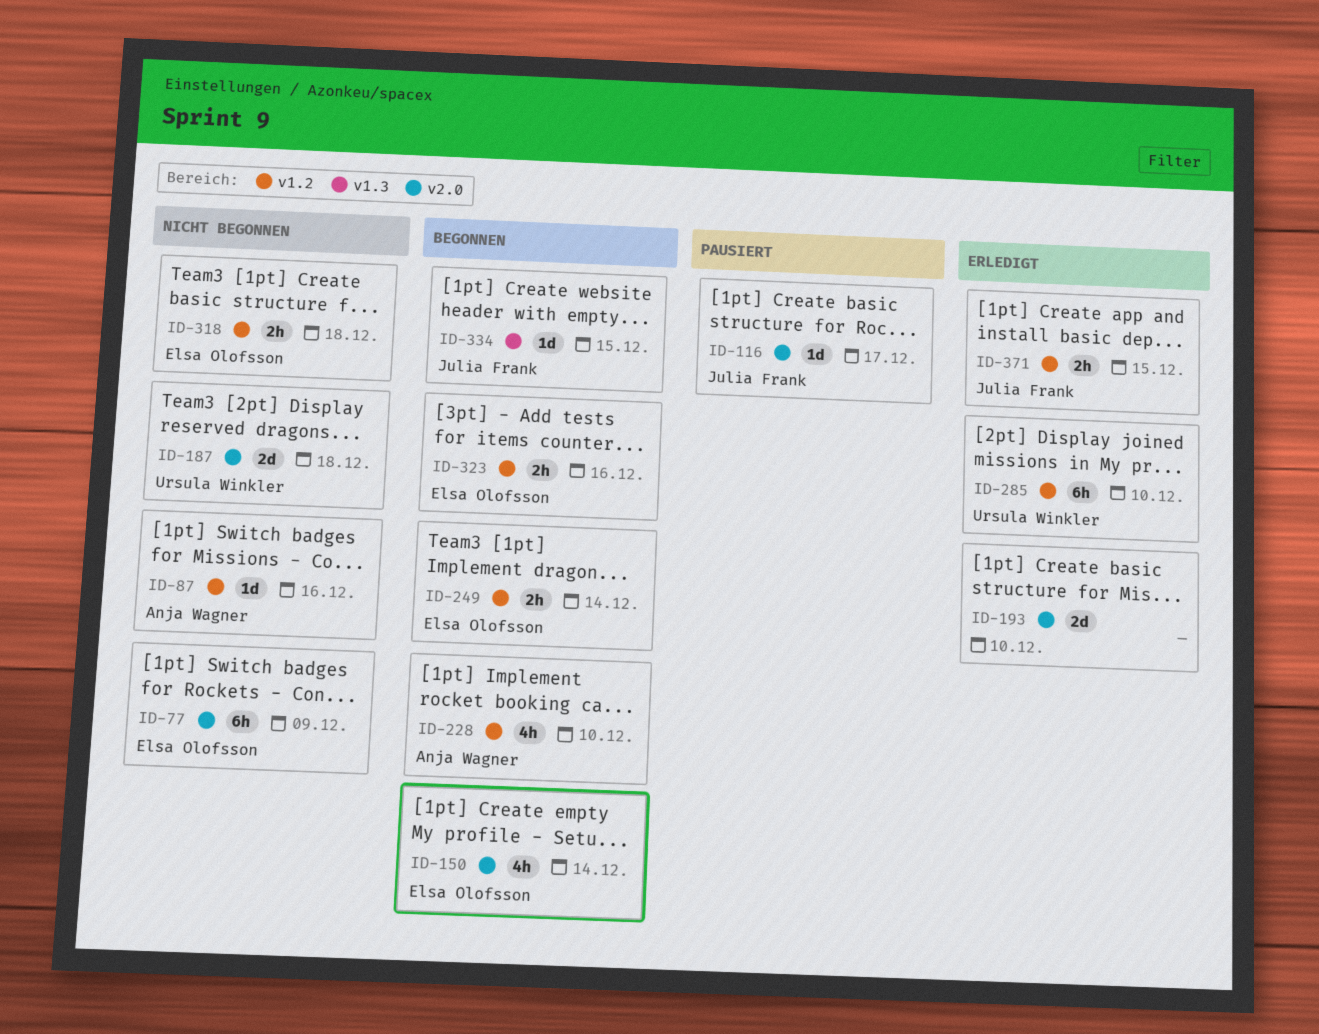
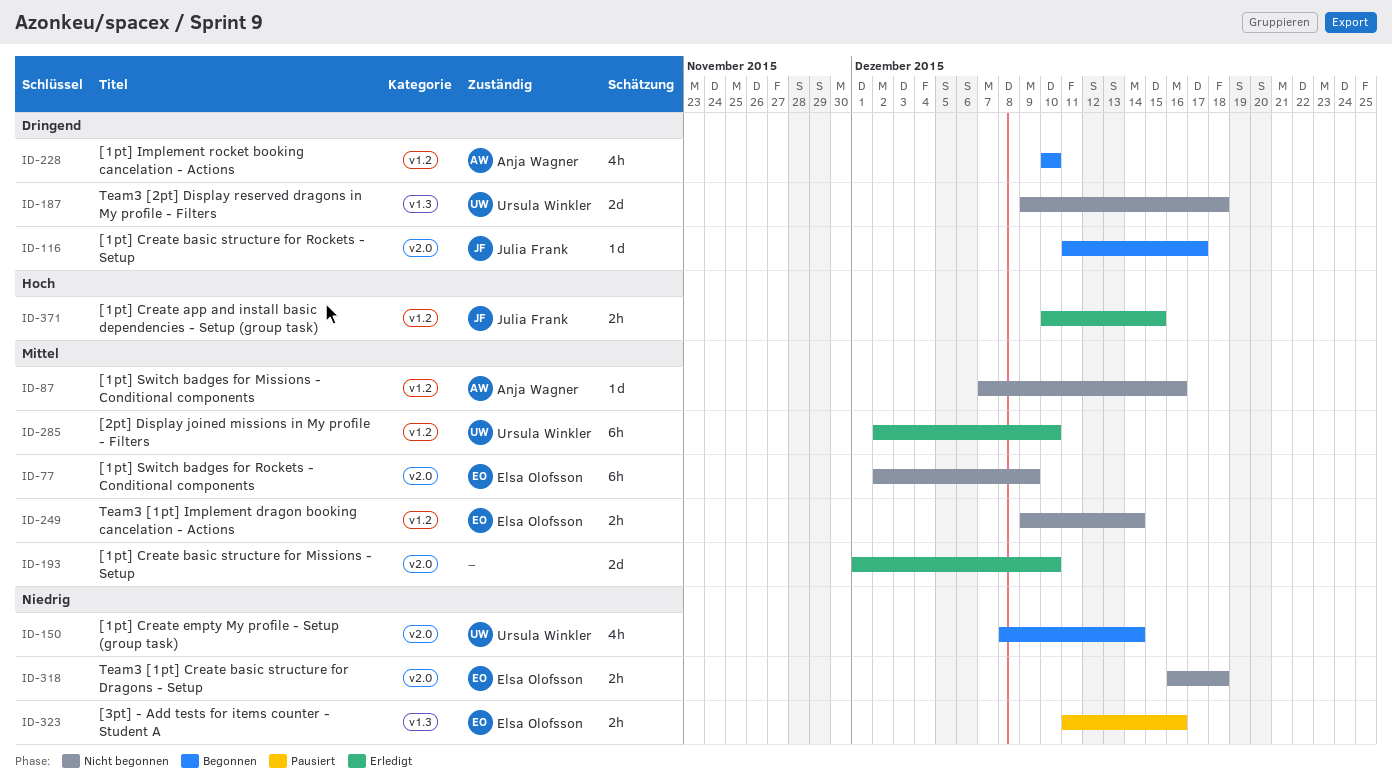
ID-116, status: Pausiert -> Begonnen
ID-150, owner: Elsa Olofsson -> Ursula Winkler
ID-187, label: v2.0 -> v1.3
ID-249, status: Begonnen -> Nicht begonnen
ID-318, label: v1.2 -> v2.0
ID-323, status: Begonnen -> Pausiert
ID-323, label: v1.2 -> v1.3
ID-334: present -> none

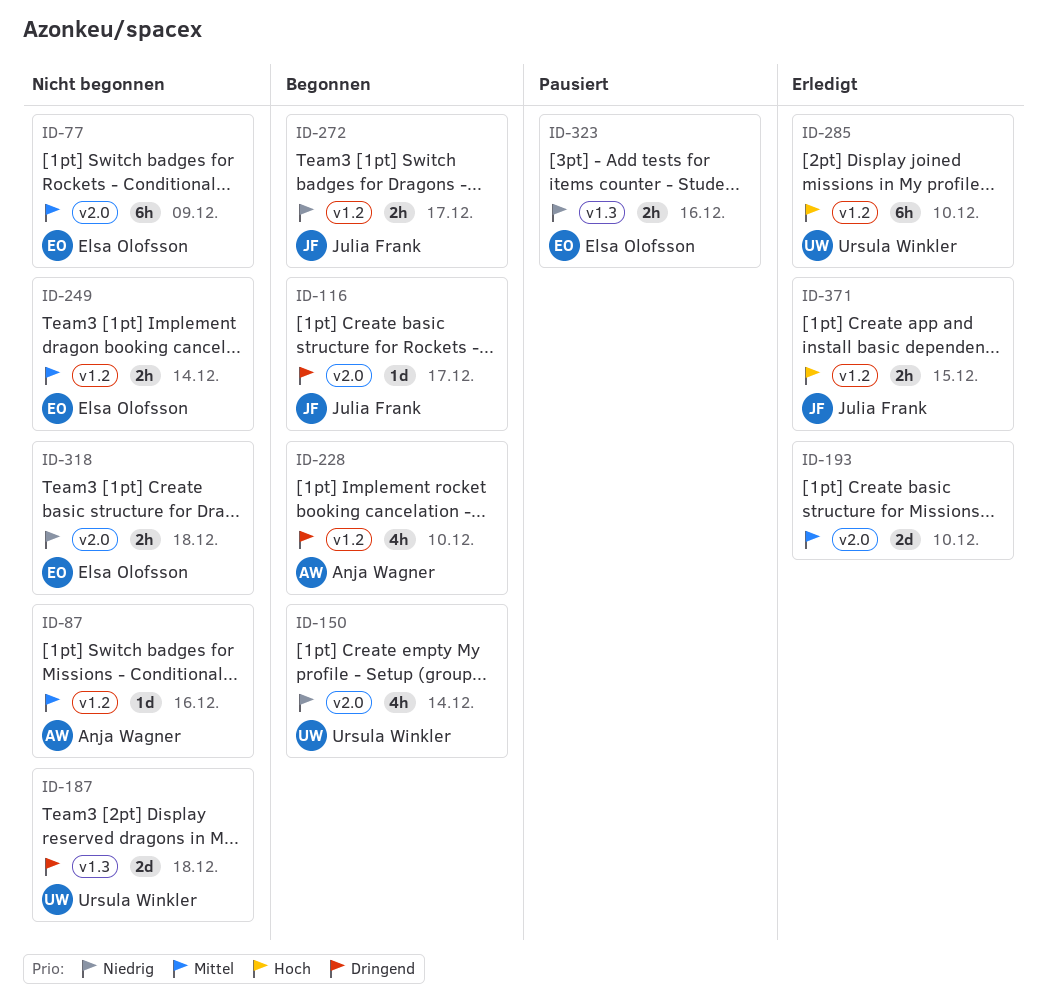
ID-272: none -> present
ID-285, priority: Mittel -> Hoch

